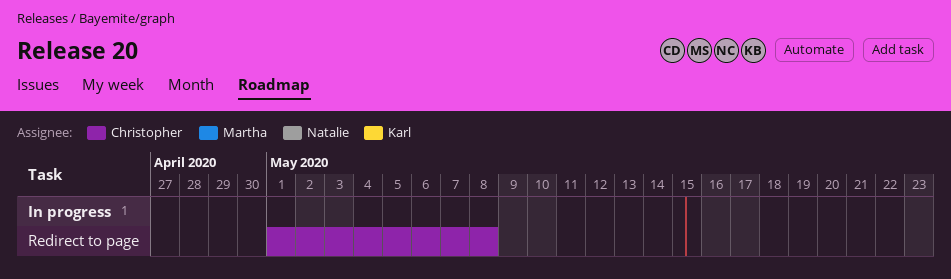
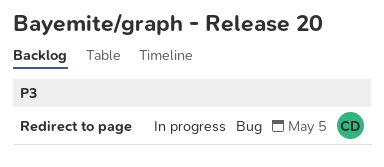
Redirect to page, due: May 8 -> May 5

